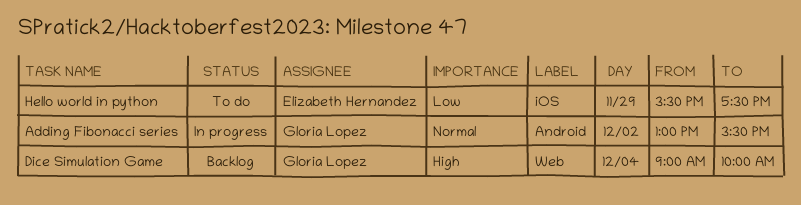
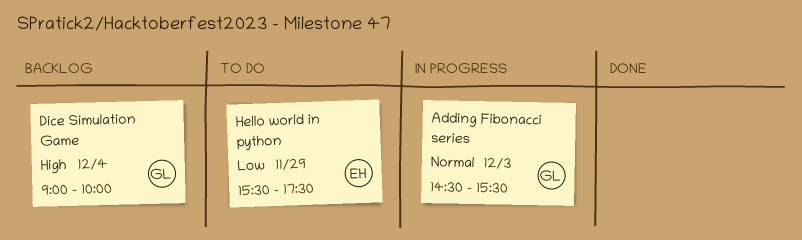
Adding Fibonacci series, day: Dec 2 -> Dec 3
Adding Fibonacci series, begins: 13:00 -> 14:30

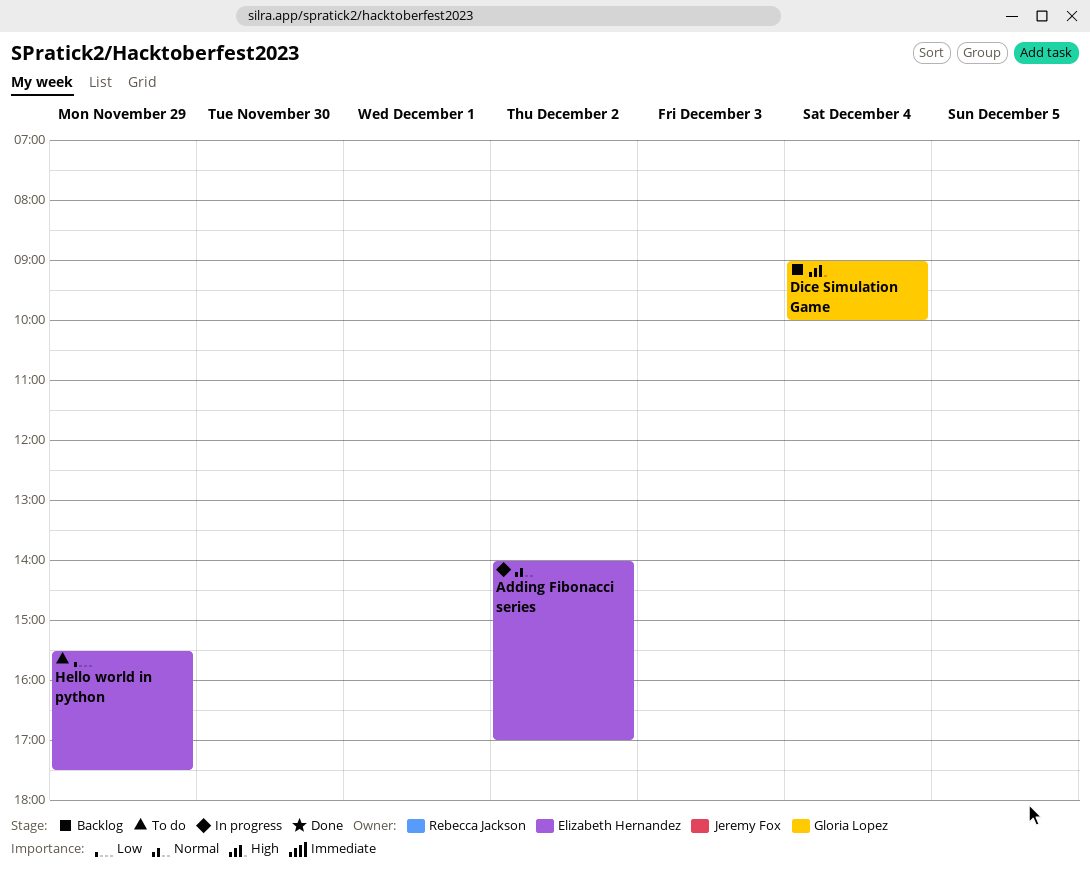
Adding Fibonacci series, owner: Gloria Lopez -> Elizabeth Hernandez
Adding Fibonacci series, day: Dec 3 -> Dec 2
Adding Fibonacci series, begins: 14:30 -> 14:00
Adding Fibonacci series, ends: 15:30 -> 17:00

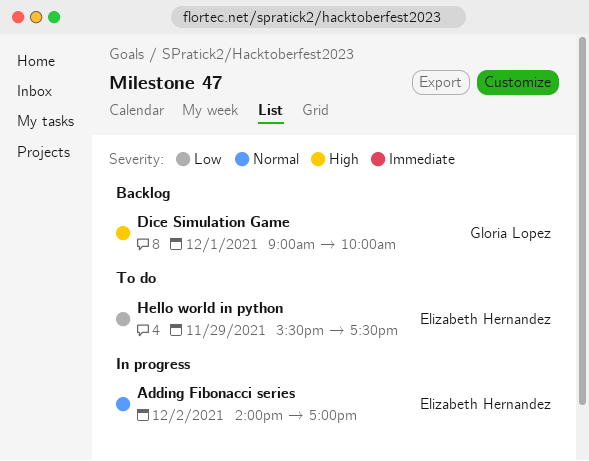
Dice Simulation Game, day: Dec 4 -> Dec 1

